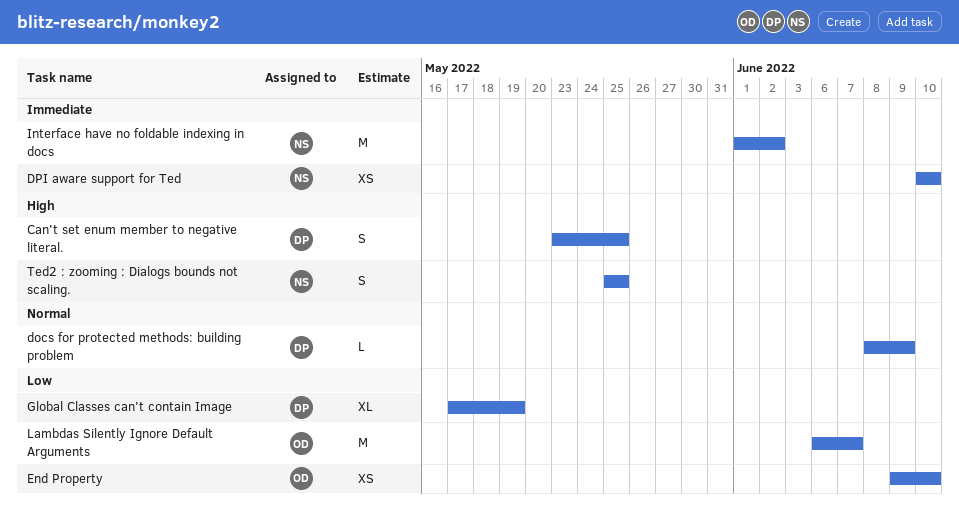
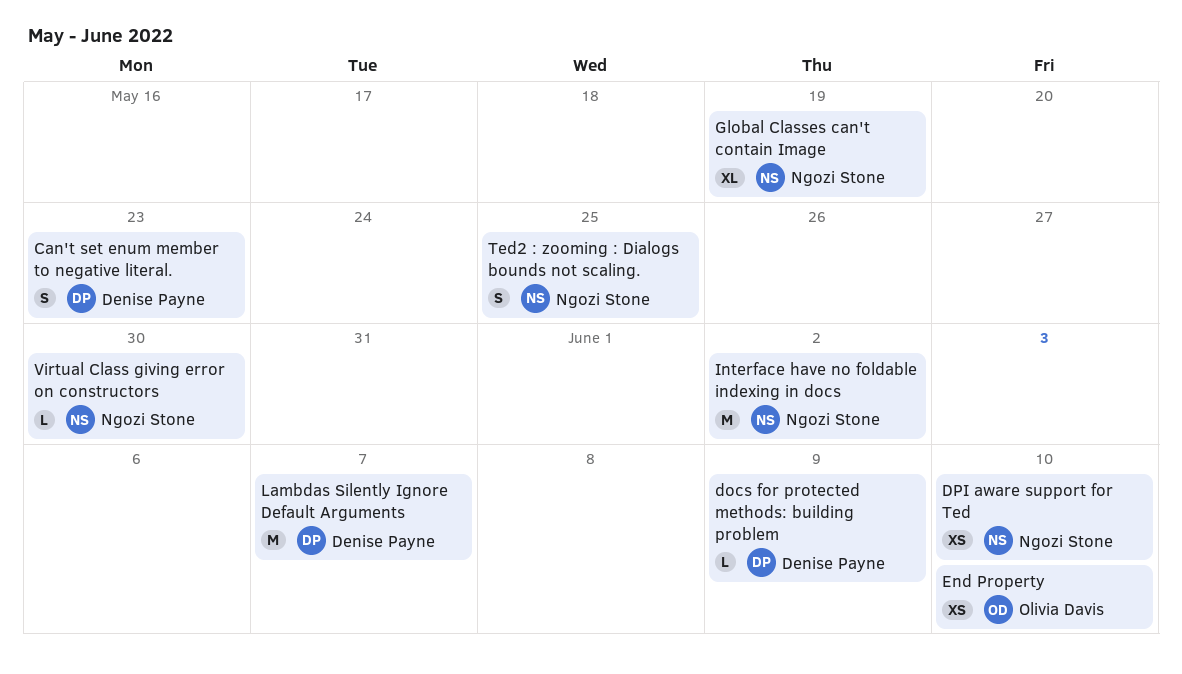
Can't set enum member to negative literal., due: May 25 -> May 23
Global Classes can't contain Image, owner: Denise Payne -> Ngozi Stone
Lambdas Silently Ignore Default Arguments, owner: Olivia Davis -> Denise Payne
Virtual Class giving error on constructors: none -> present

